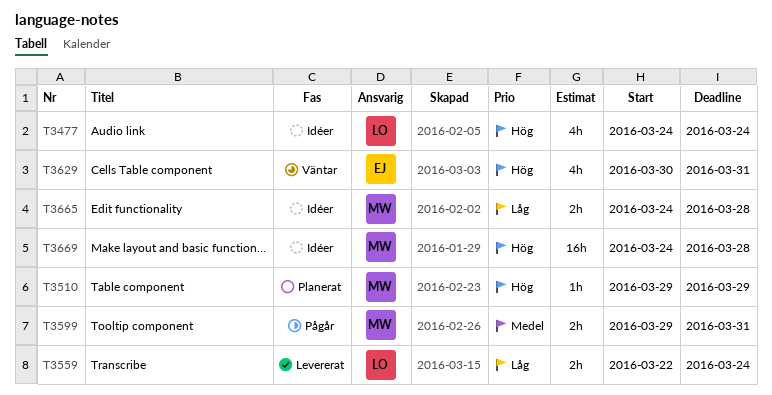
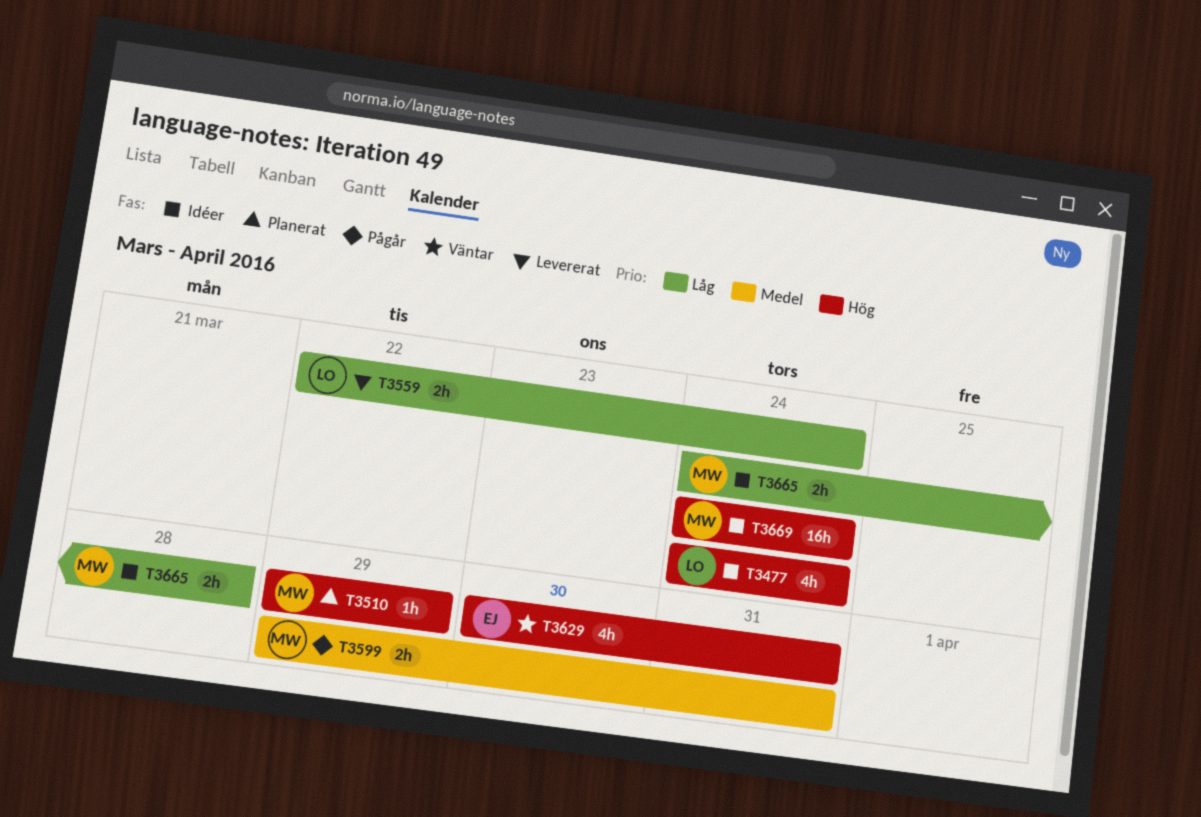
T3669, due: Mar 28 -> Mar 24

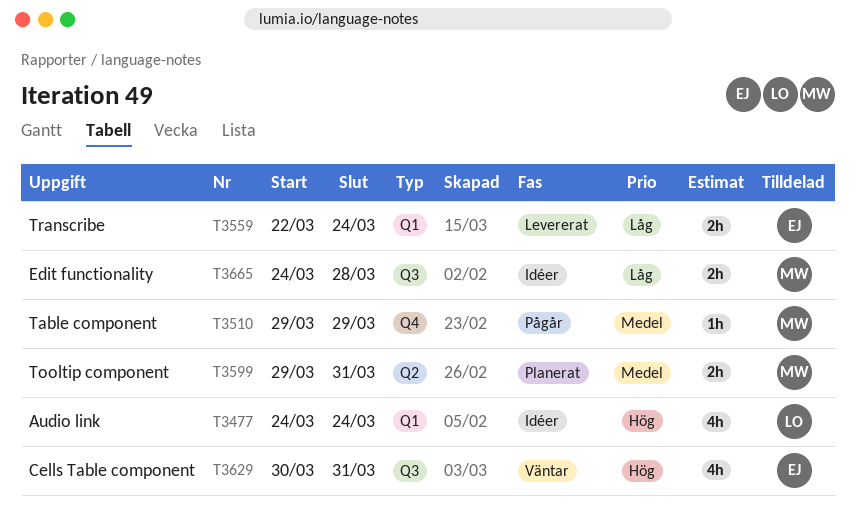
T3510, status: Planerat -> Pågår
T3510, priority: Hög -> Medel
T3559, owner: LO -> EJ
T3599, status: Pågår -> Planerat
T3669: present -> none

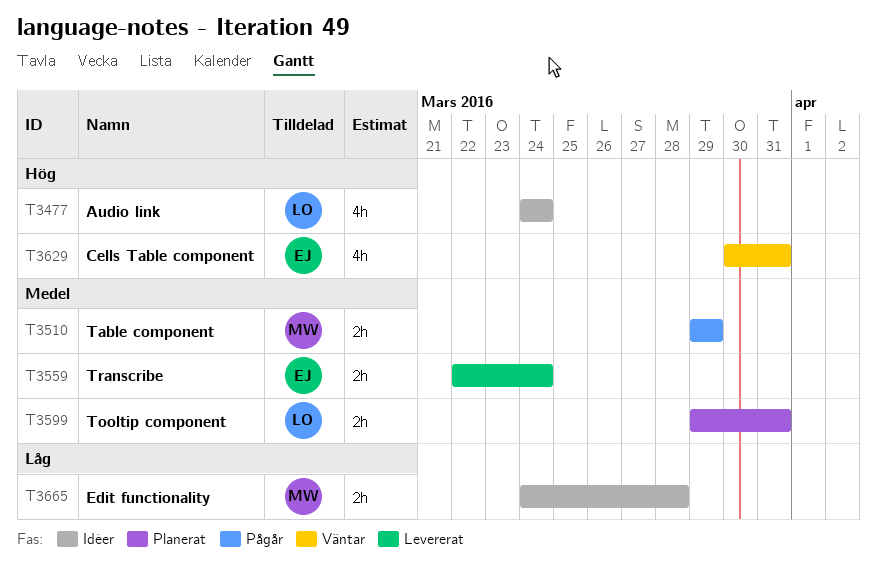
T3510, estimate: 1h -> 2h
T3559, priority: Låg -> Medel
T3599, owner: MW -> LO

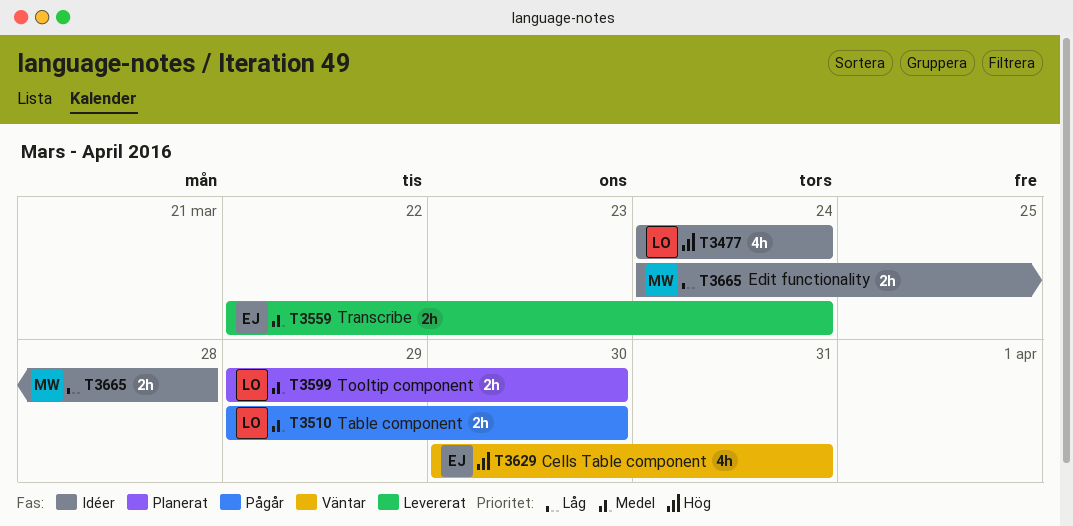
T3510, owner: MW -> LO
T3510, due: Mar 29 -> Mar 30
T3599, due: Mar 31 -> Mar 30

